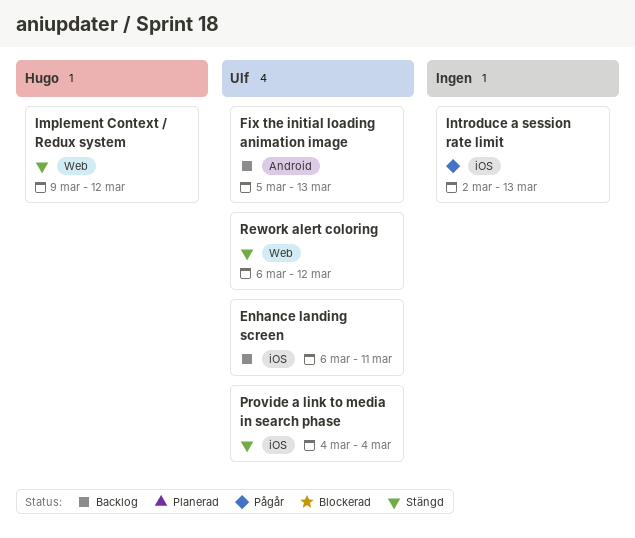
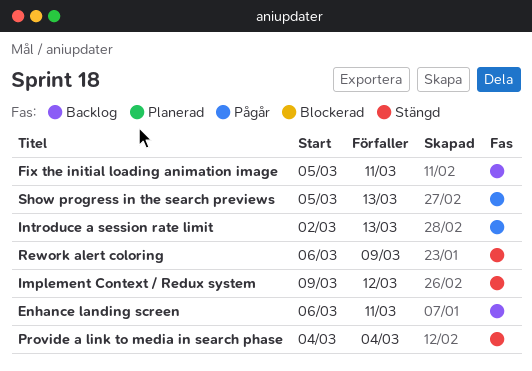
Fix the initial loading animation image, due: Mar 13 -> Mar 11
Rework alert coloring, due: Mar 12 -> Mar 9
Show progress in the search previews: none -> present

